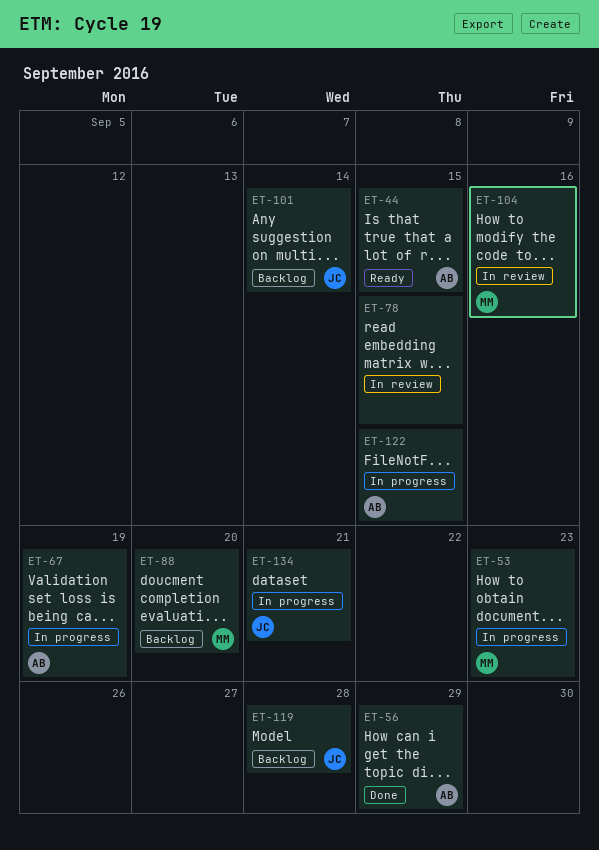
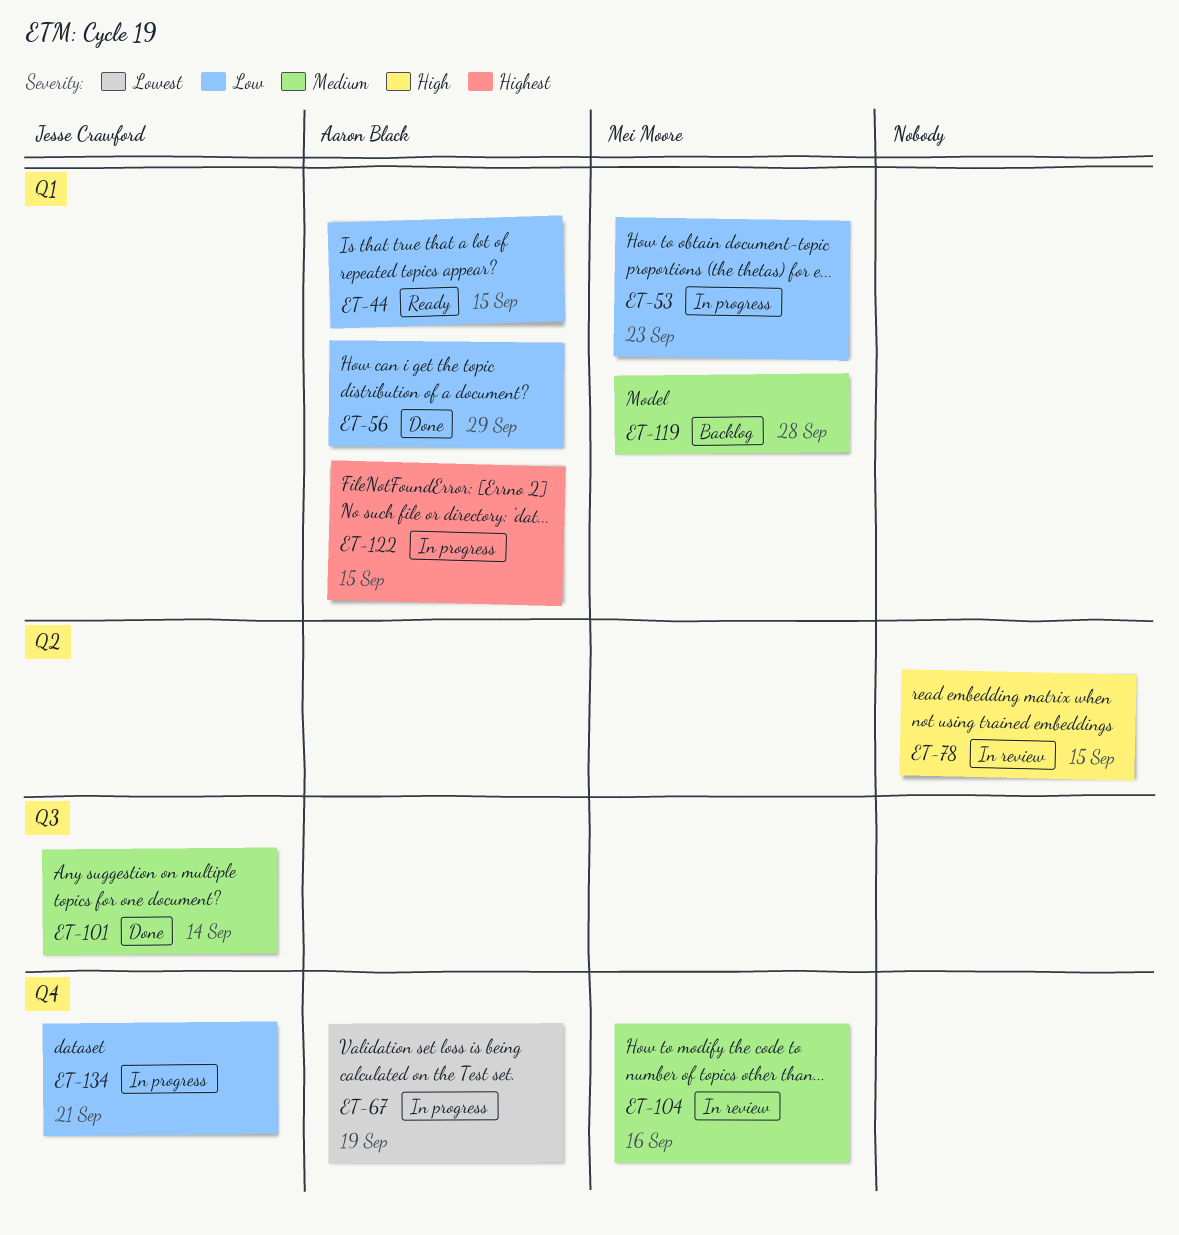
ET-88: present -> none
ET-101, status: Backlog -> Done
ET-119, owner: Jesse Crawford -> Mei Moore

